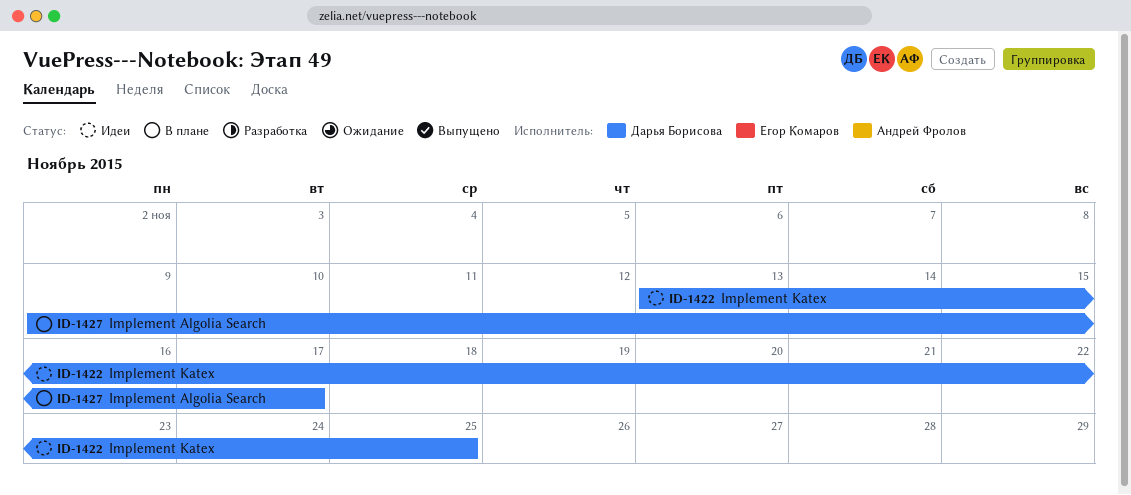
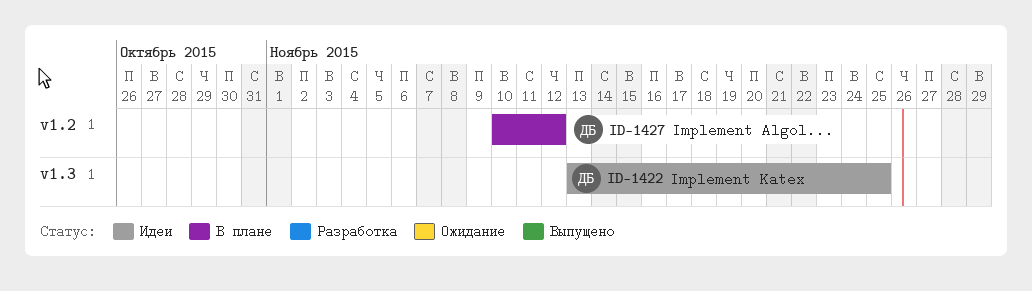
ID-1427, start: Nov 9 -> Nov 10
ID-1427, due: Nov 17 -> Nov 12

